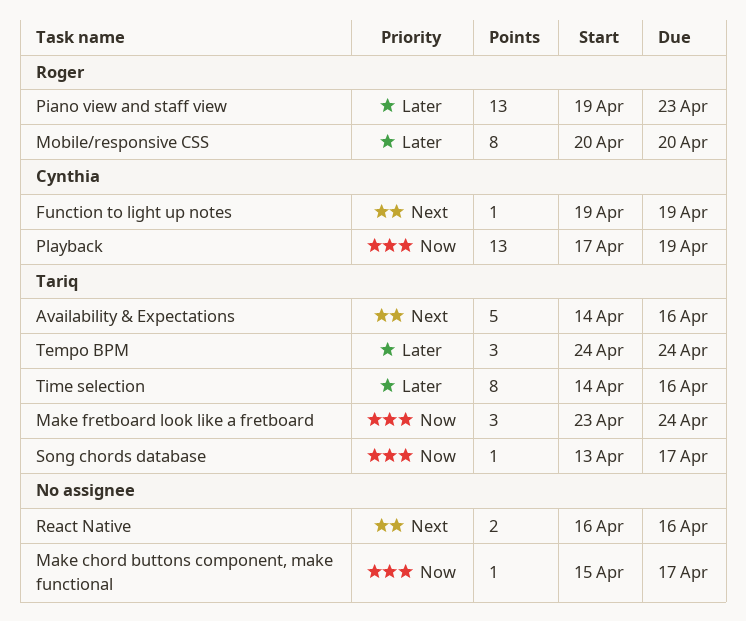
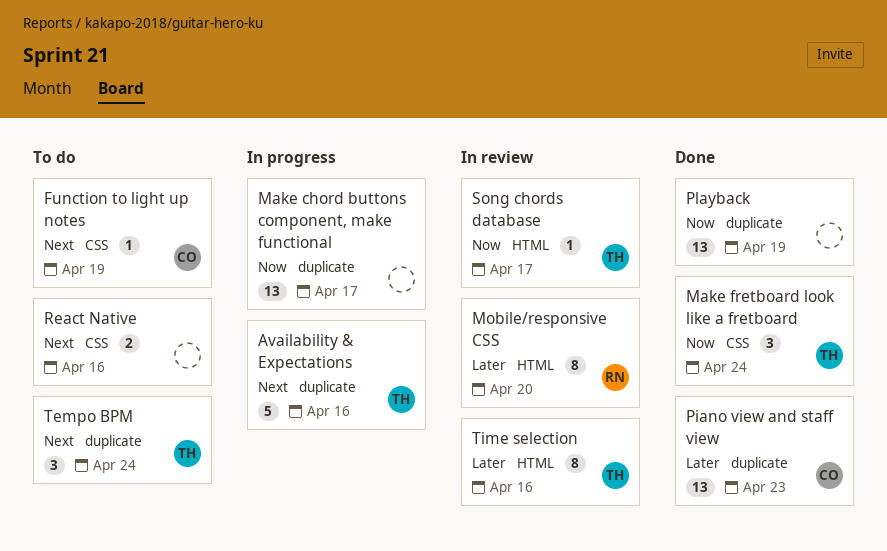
Make chord buttons component, make functional, estimate: 1 -> 13
Piano view and staff view, owner: Roger -> Cynthia
Playback, owner: Cynthia -> none
Tempo BPM, priority: Later -> Next

